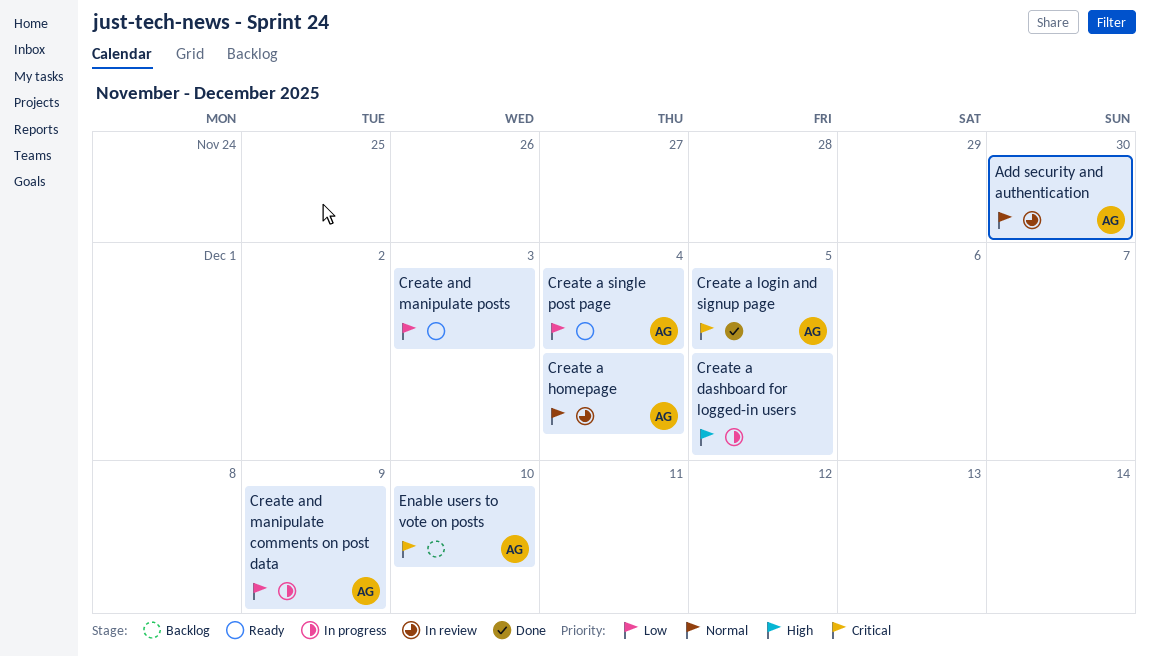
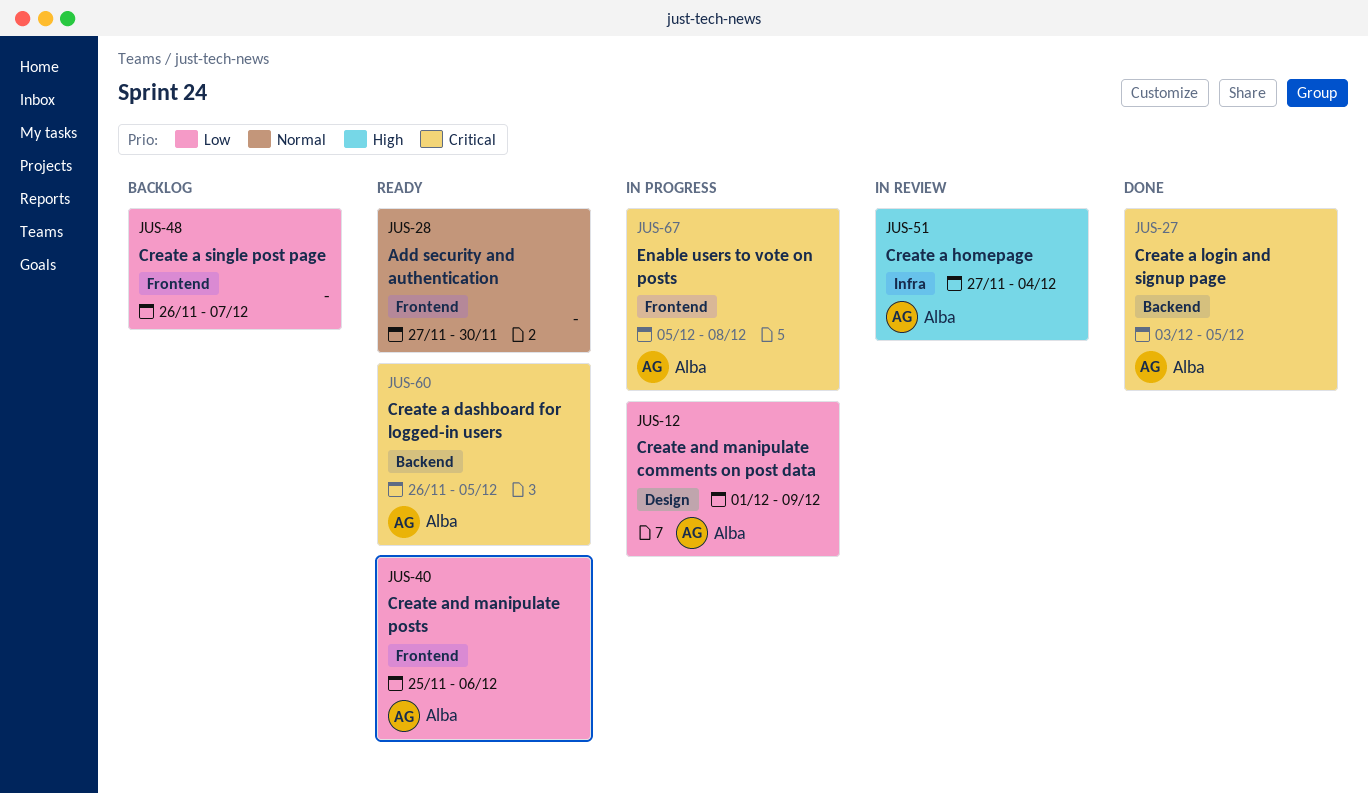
Add security and authentication, status: In review -> Ready
Add security and authentication, owner: Alba -> none
Create a dashboard for logged-in users, status: In progress -> Ready
Create a dashboard for logged-in users, owner: none -> Alba
Create a dashboard for logged-in users, priority: High -> Critical
Create a homepage, priority: Normal -> High
Create a single post page, status: Ready -> Backlog
Create a single post page, owner: Alba -> none
Create a single post page, due: Dec 4 -> Dec 7
Create and manipulate posts, owner: none -> Alba
Create and manipulate posts, due: Dec 3 -> Dec 6
Enable users to vote on posts, status: Backlog -> In progress
Enable users to vote on posts, due: Dec 10 -> Dec 8

